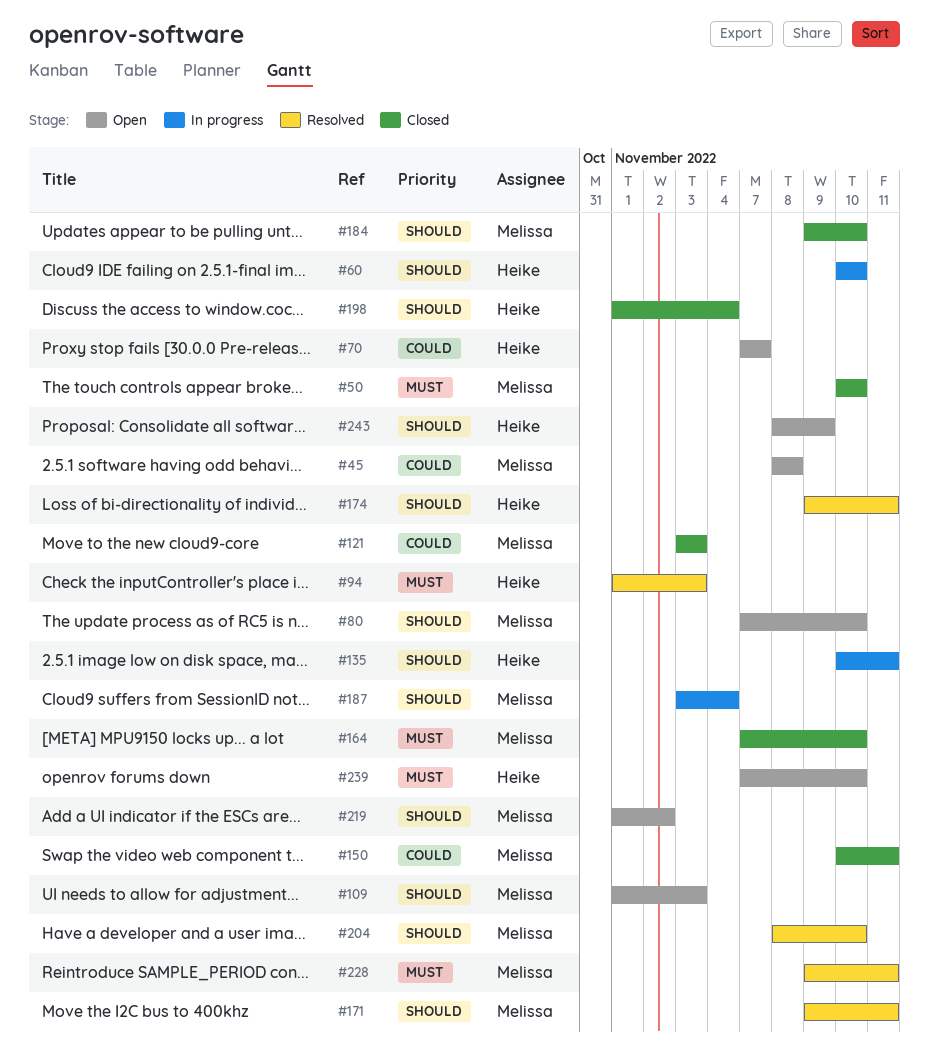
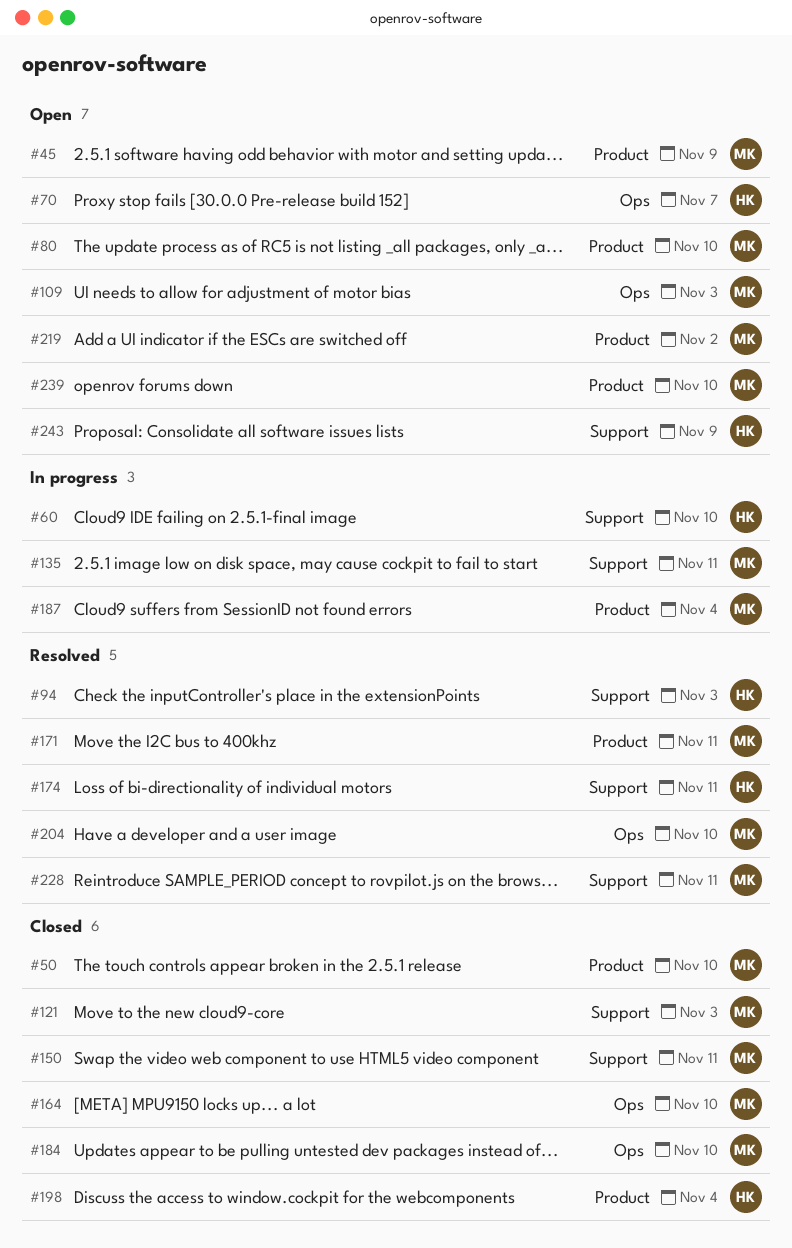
#45, due: Nov 8 -> Nov 9
#135, owner: Heike -> Melissa
#239, owner: Heike -> Melissa

